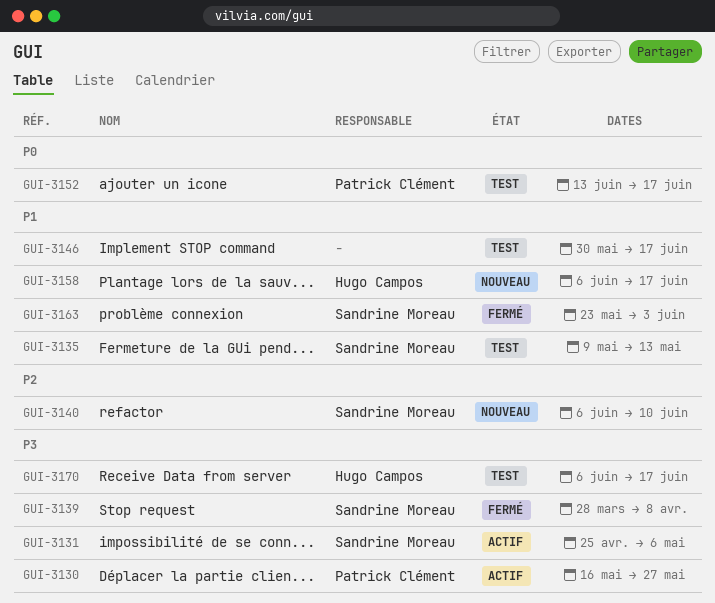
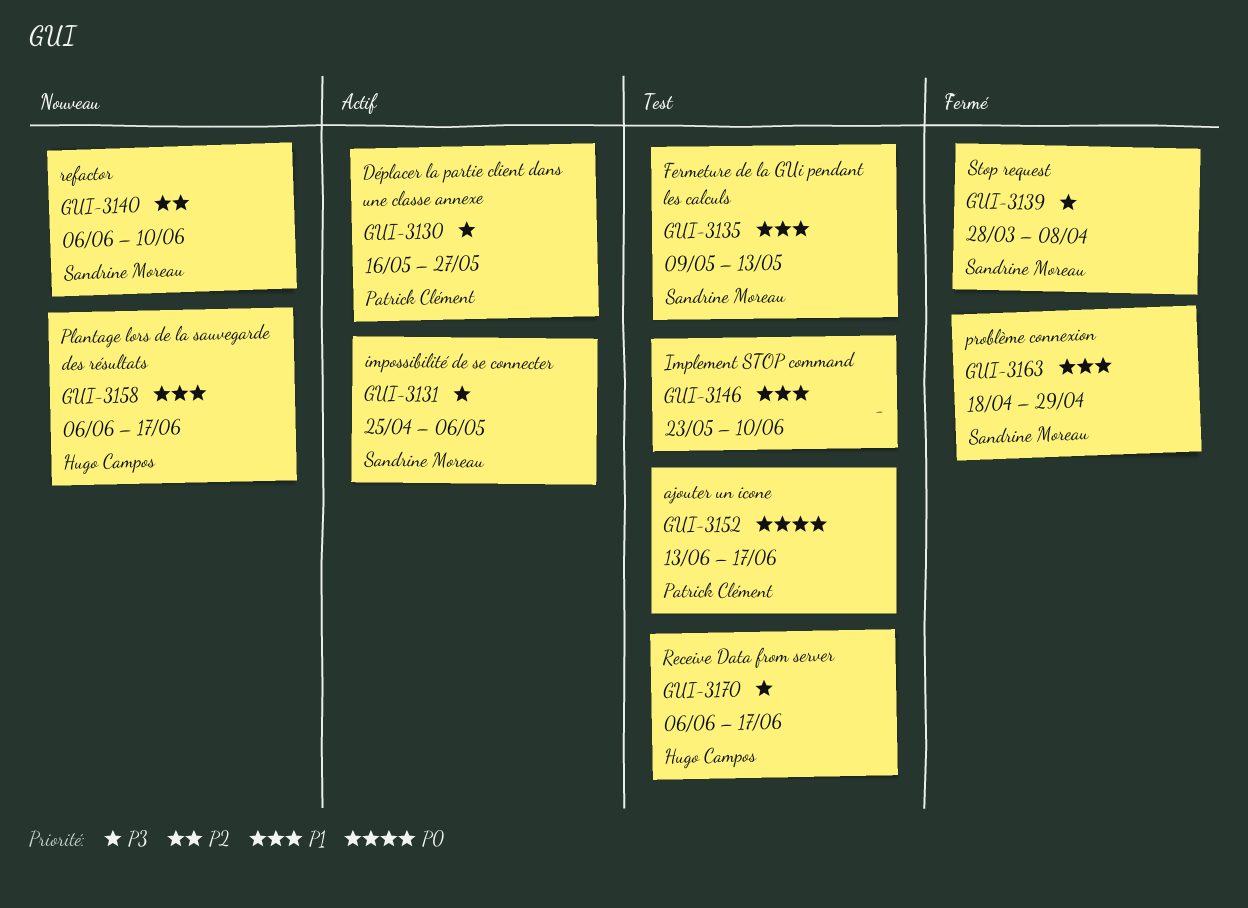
GUI-3146, start: May 30 -> May 23
GUI-3146, due: Jun 17 -> Jun 10
GUI-3163, start: May 23 -> Apr 18
GUI-3163, due: Jun 3 -> Apr 29

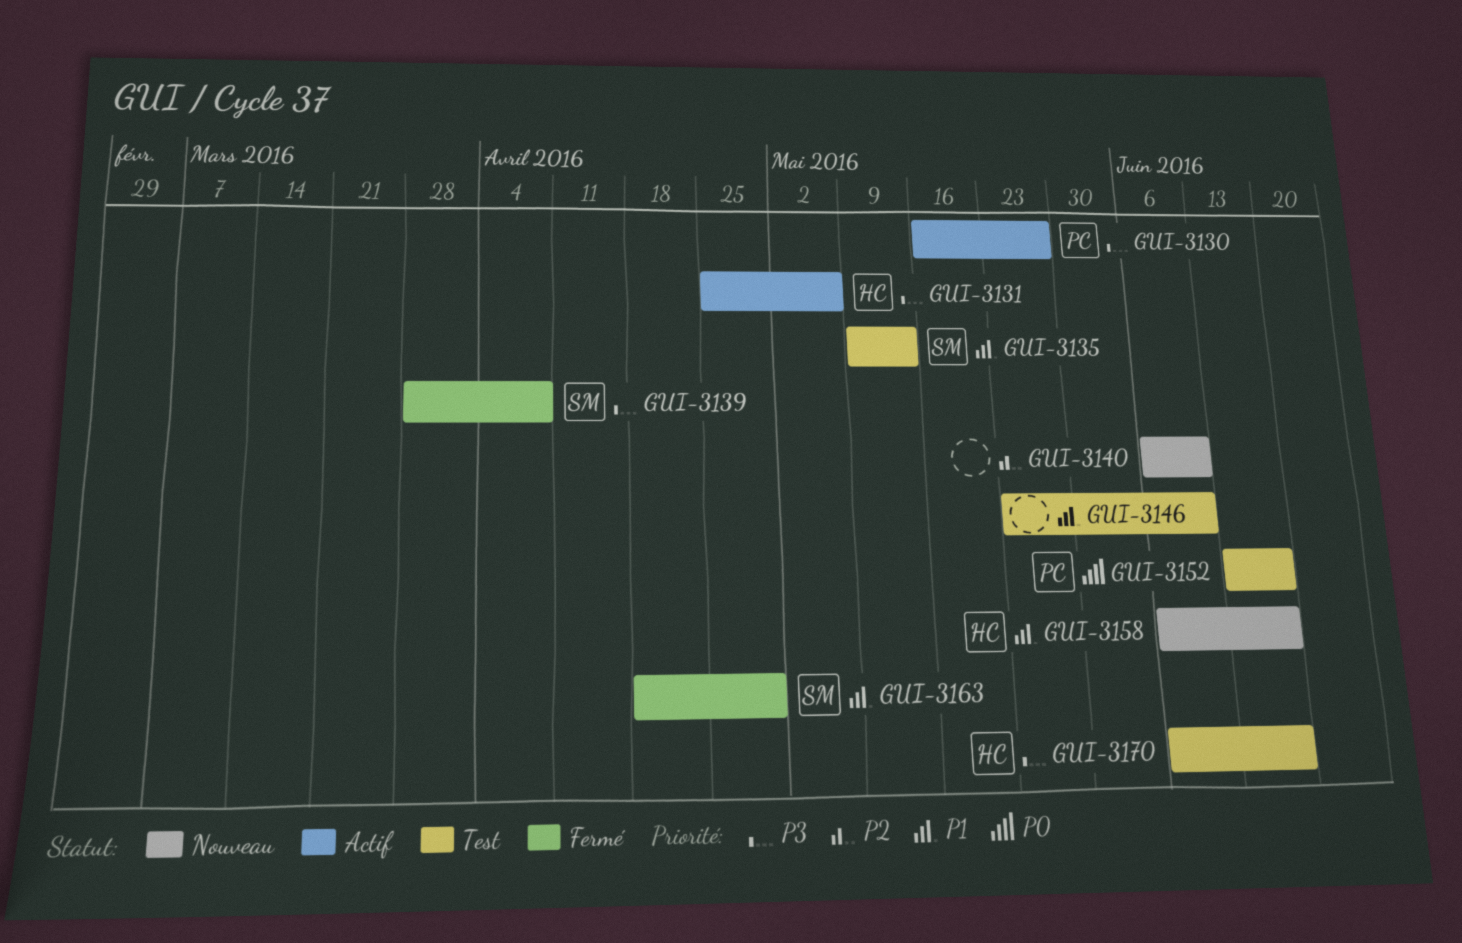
GUI-3131, owner: Sandrine Moreau -> Hugo Campos
GUI-3140, owner: Sandrine Moreau -> none

